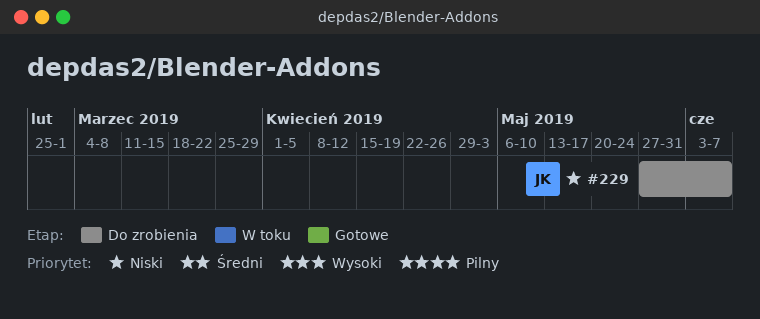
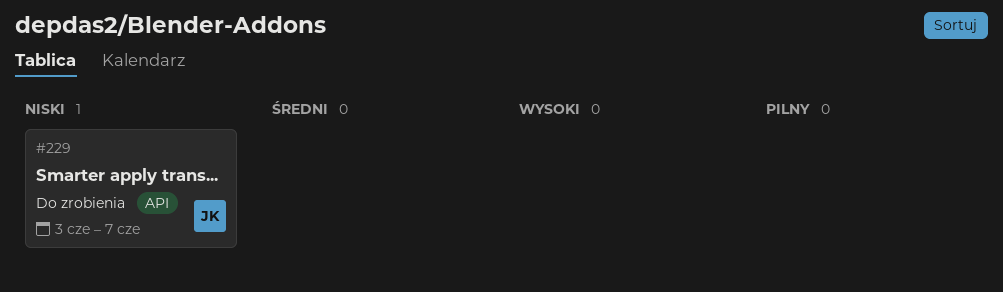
#229, start: May 27 -> Jun 3

